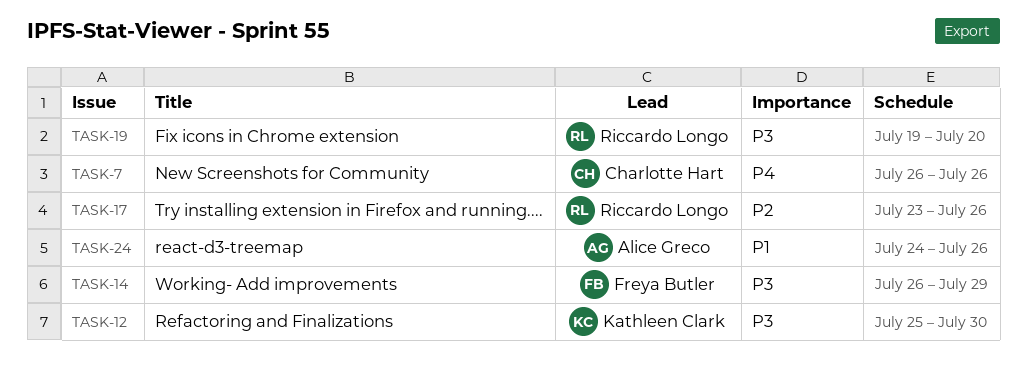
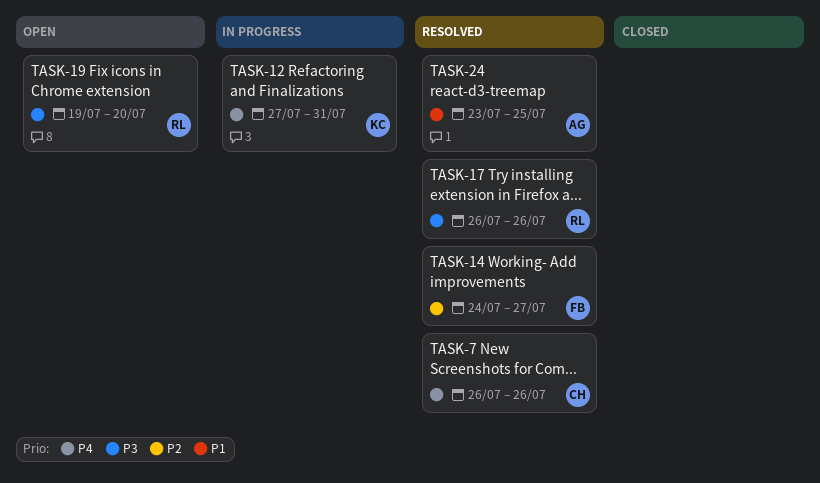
TASK-12, priority: P3 -> P4
TASK-12, start: Jul 25 -> Jul 27
TASK-12, due: Jul 30 -> Jul 31
TASK-14, priority: P3 -> P2
TASK-14, start: Jul 26 -> Jul 24
TASK-14, due: Jul 29 -> Jul 27
TASK-17, priority: P2 -> P3
TASK-17, start: Jul 23 -> Jul 26
TASK-24, start: Jul 24 -> Jul 23
TASK-24, due: Jul 26 -> Jul 25

